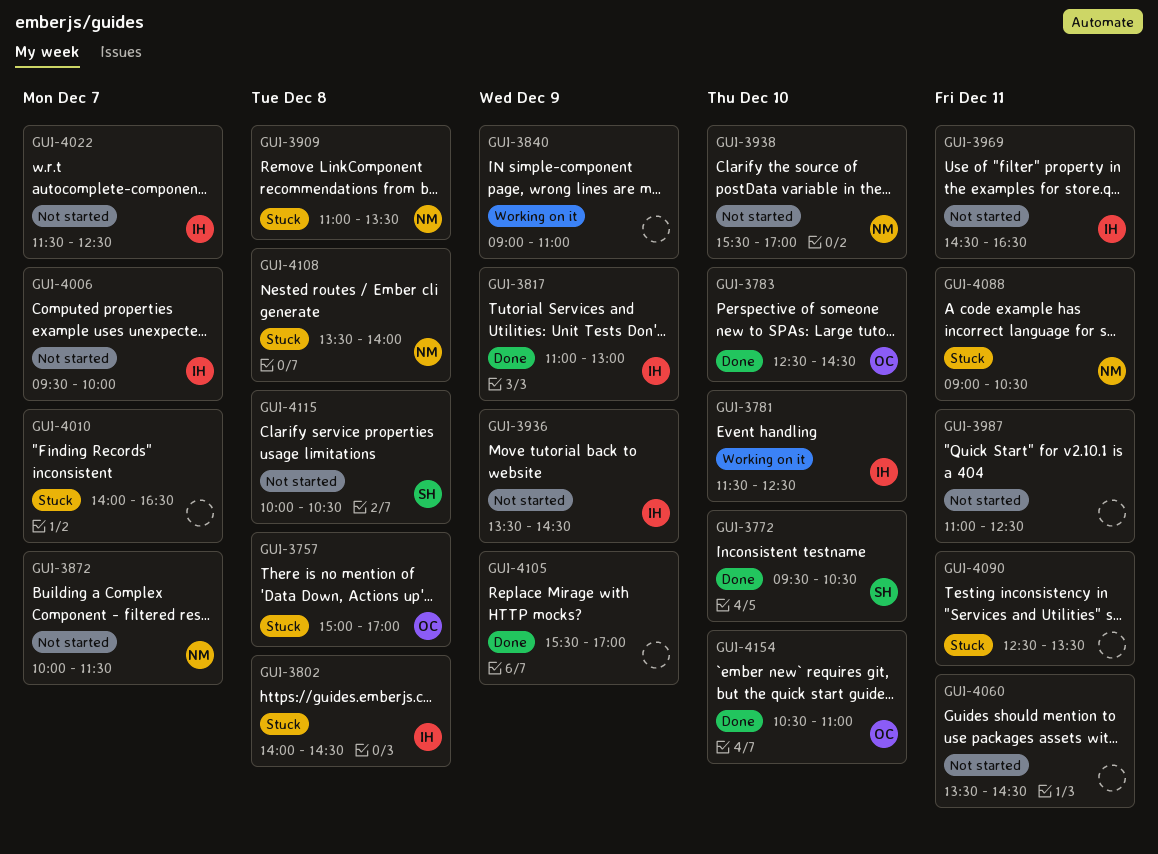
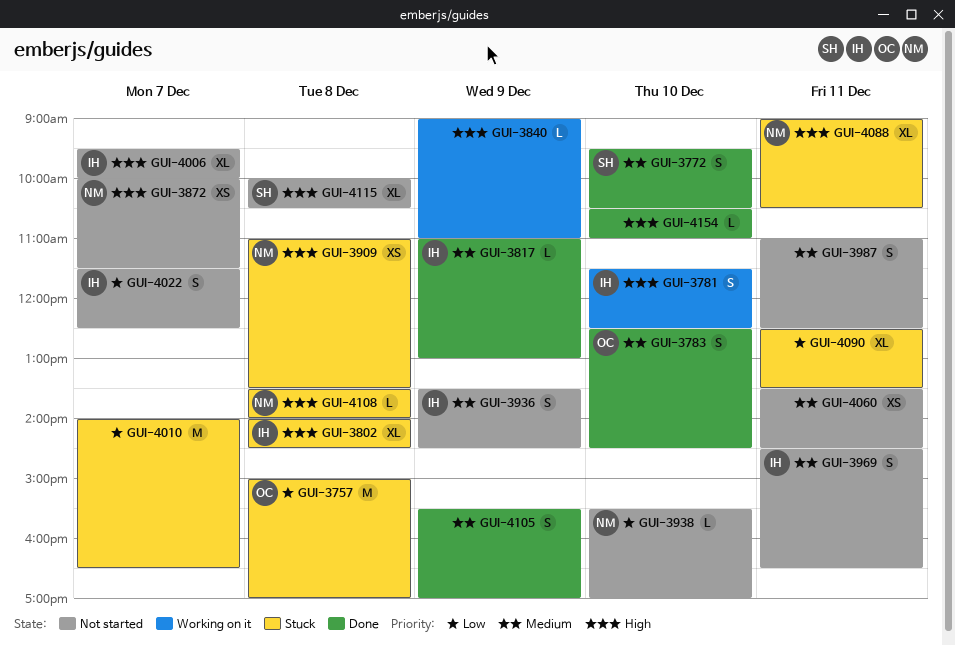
GUI-4154, owner: OC -> none

